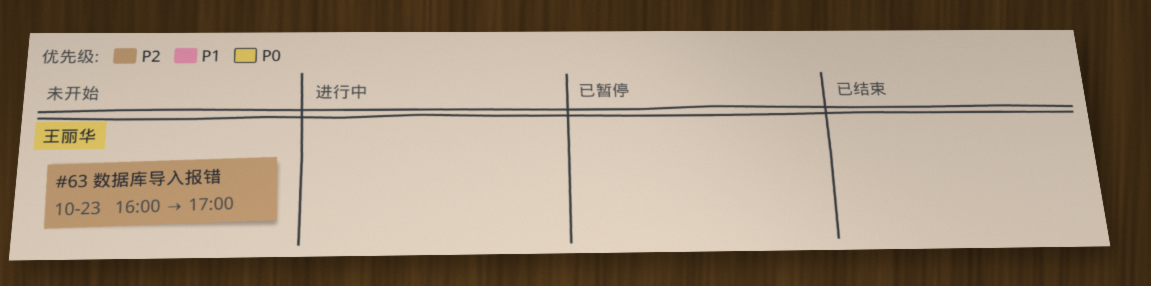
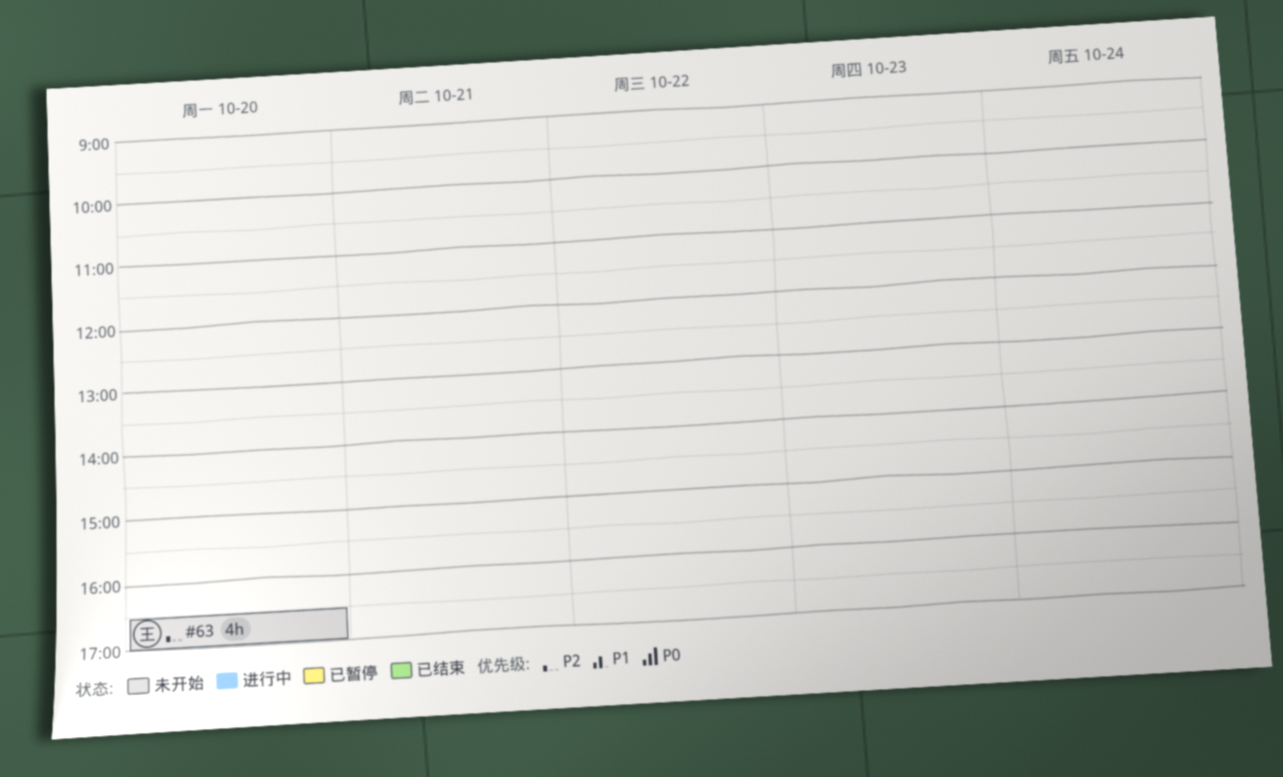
#63, day: Oct 23 -> Oct 20
#63, begins: 16:00 -> 16:30

